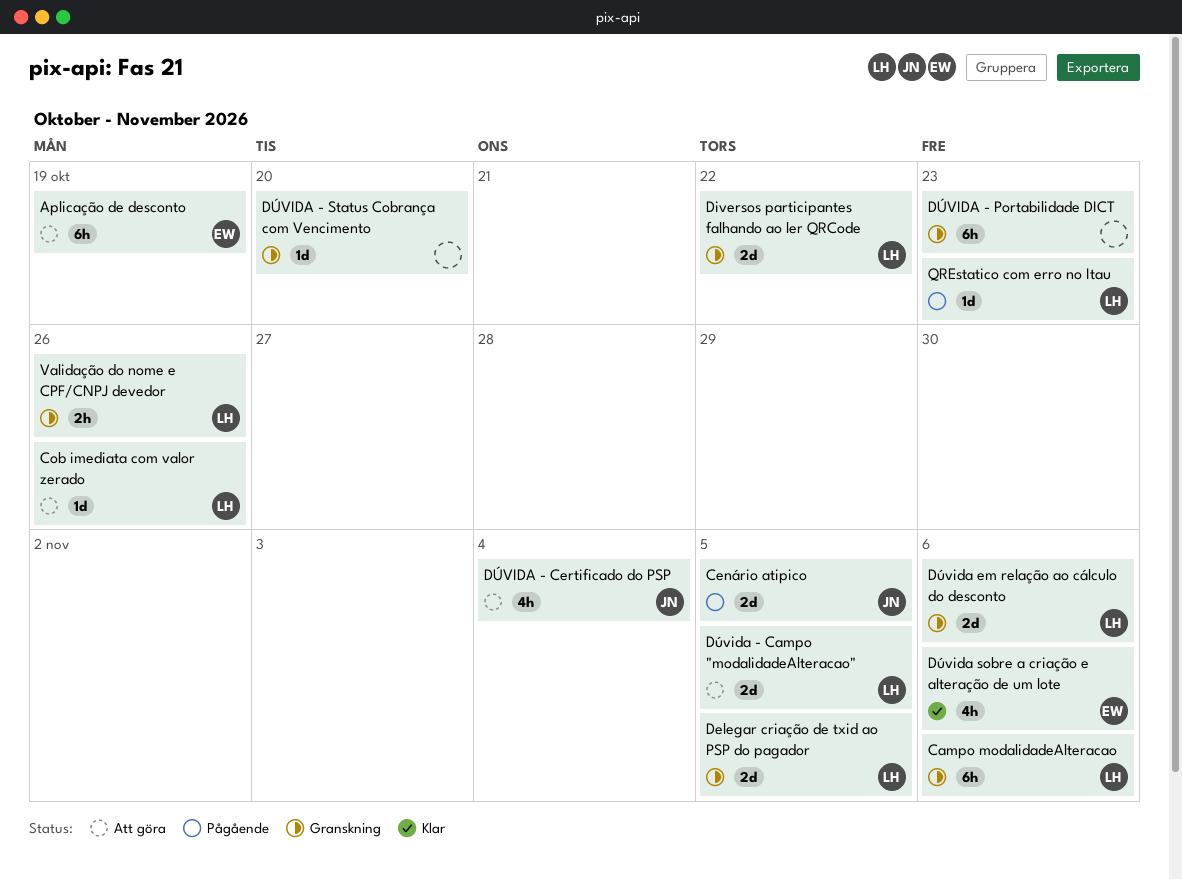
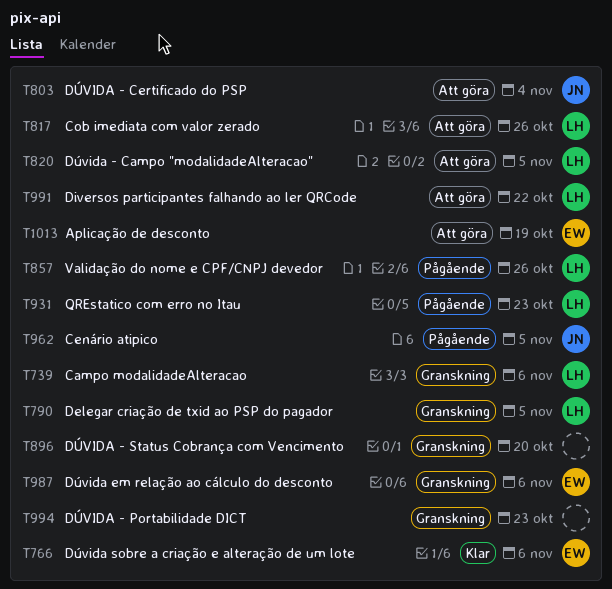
Diversos participantes falhando ao ler QRCode, status: Granskning -> Att göra
Dúvida em relação ao cálculo do desconto, owner: LH -> EW
Validação do nome e CPF/CNPJ devedor, status: Granskning -> Pågående

